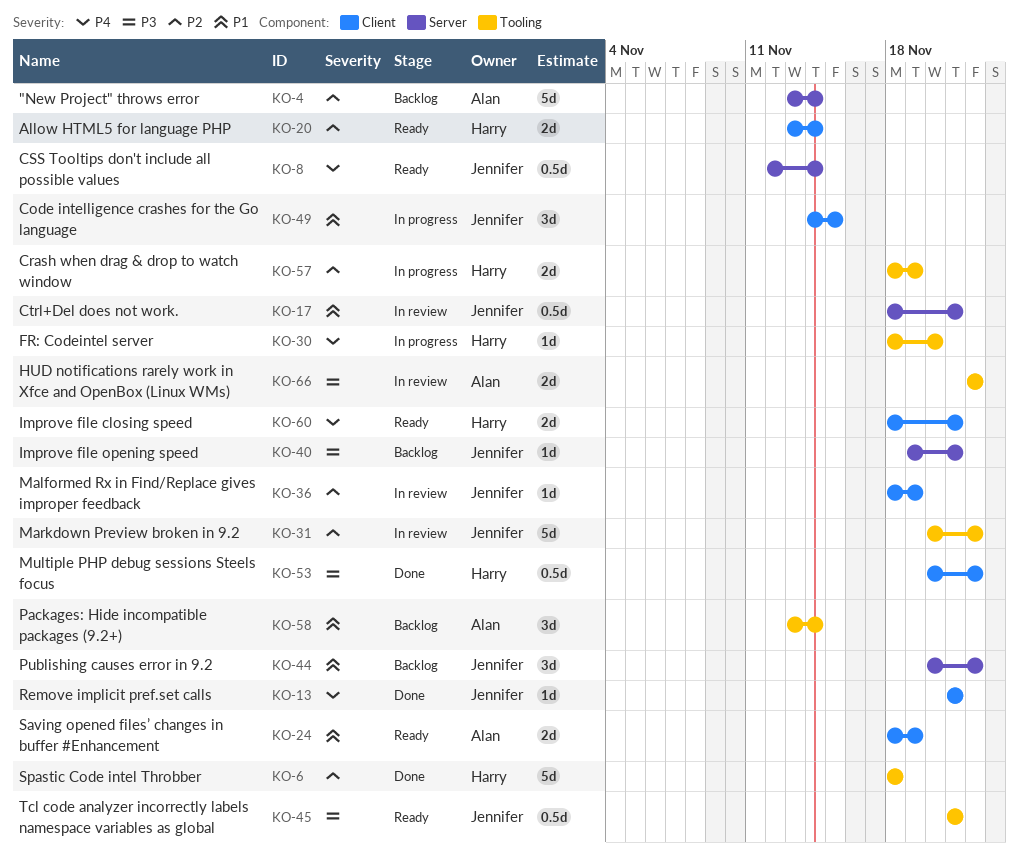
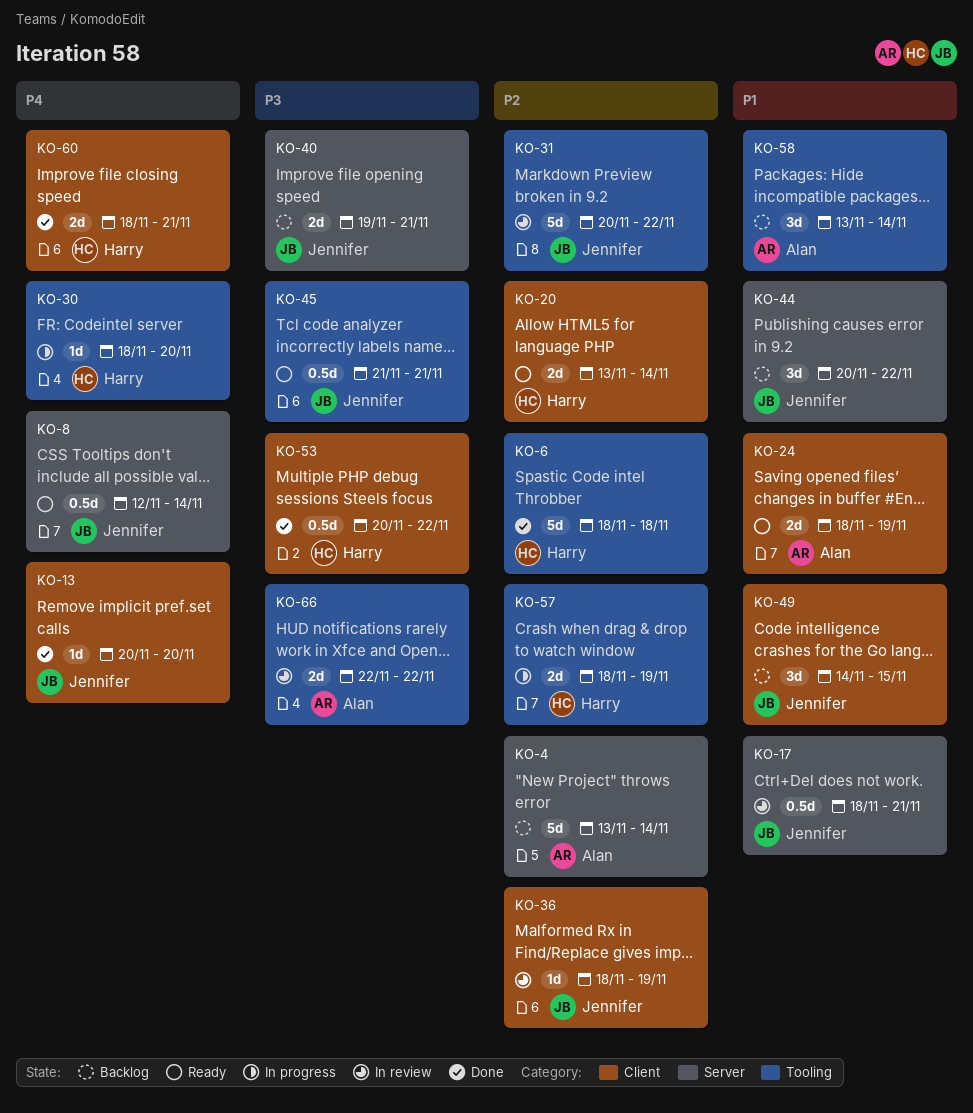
KO-13, start: Nov 21 -> Nov 20
KO-13, due: Nov 21 -> Nov 20
KO-40, estimate: 1d -> 2d
KO-49, status: In progress -> Backlog
KO-60, status: Ready -> Done

